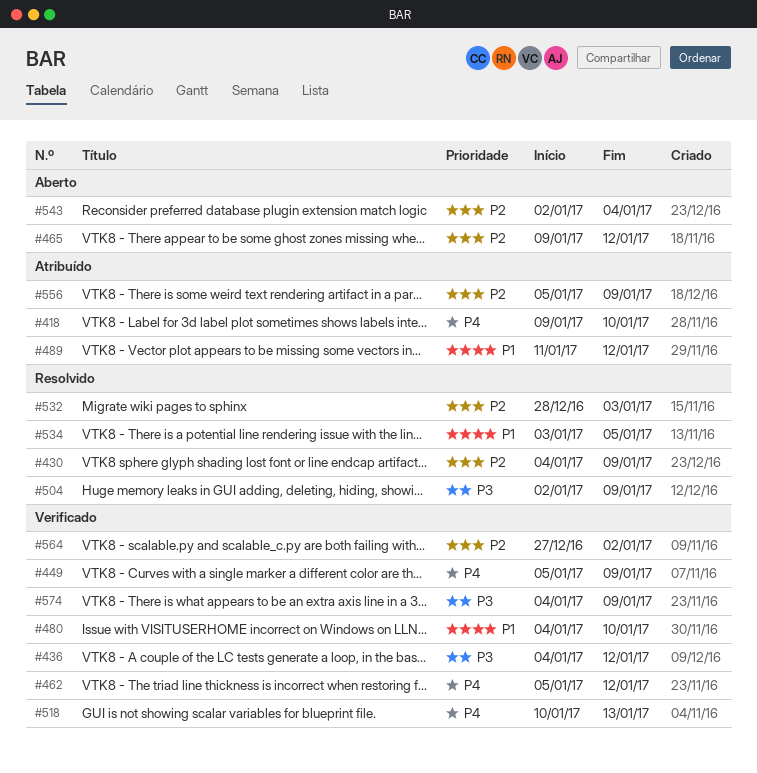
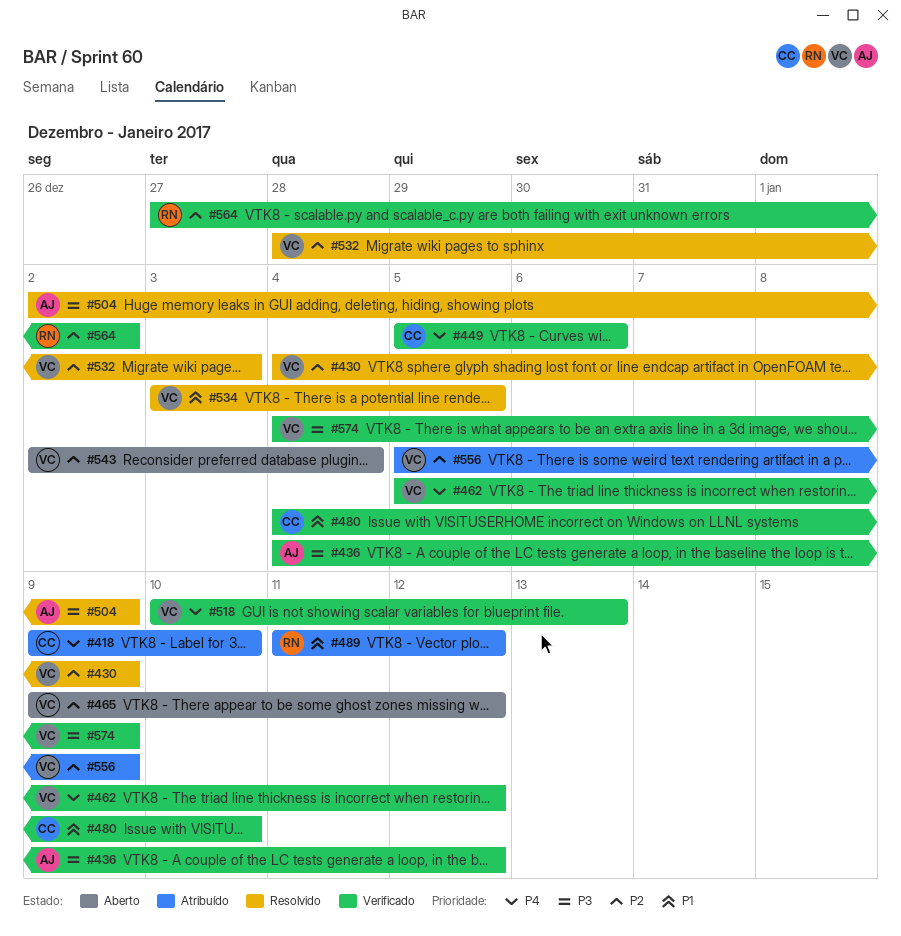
#449, due: Jan 9 -> Jan 6

